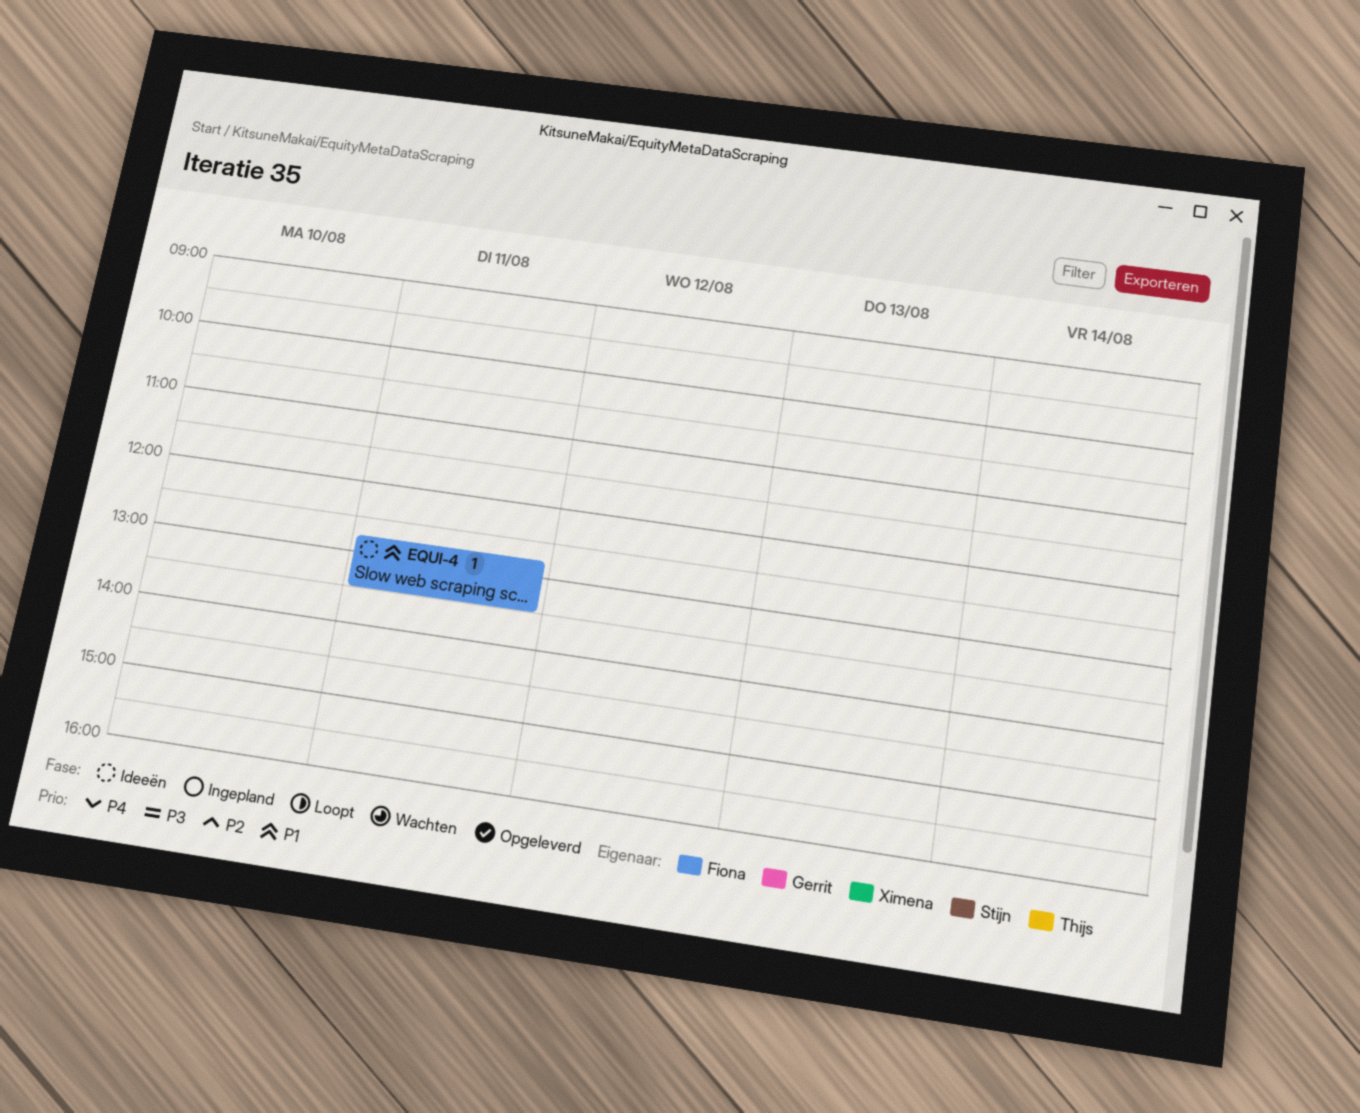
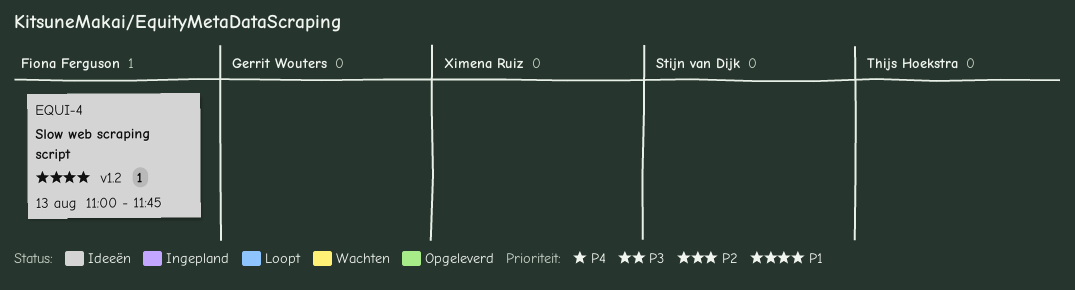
EQUI-4, day: Aug 11 -> Aug 13
EQUI-4, begins: 12:45 -> 11:00
EQUI-4, ends: 13:30 -> 11:45

